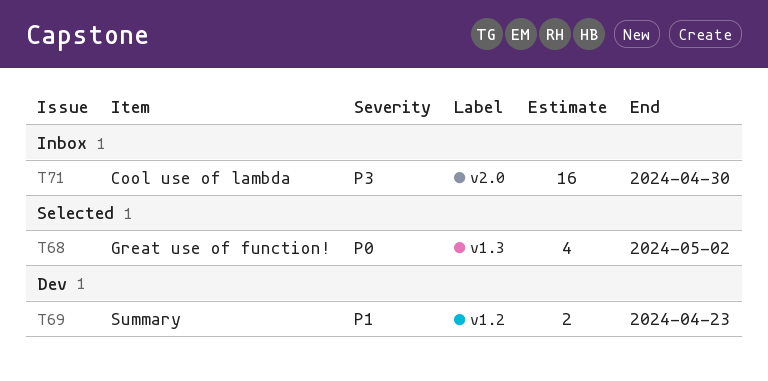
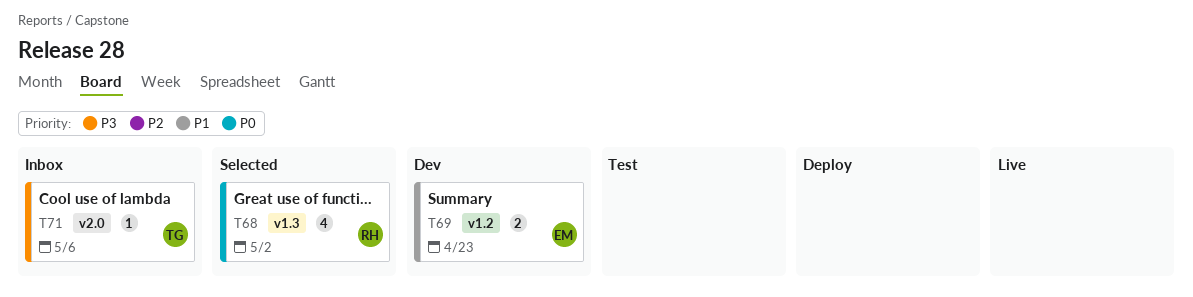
T71, estimate: 16 -> 1
T71, due: Apr 30 -> May 6

